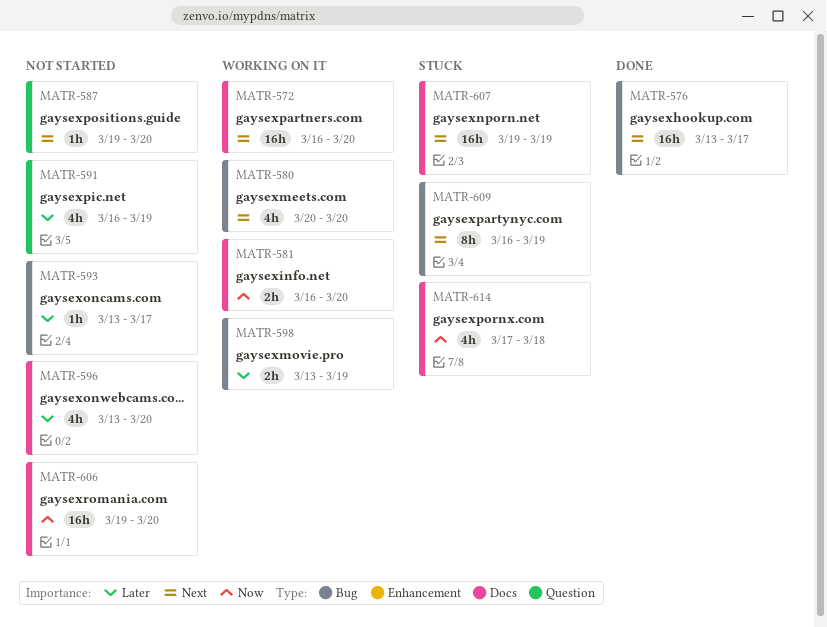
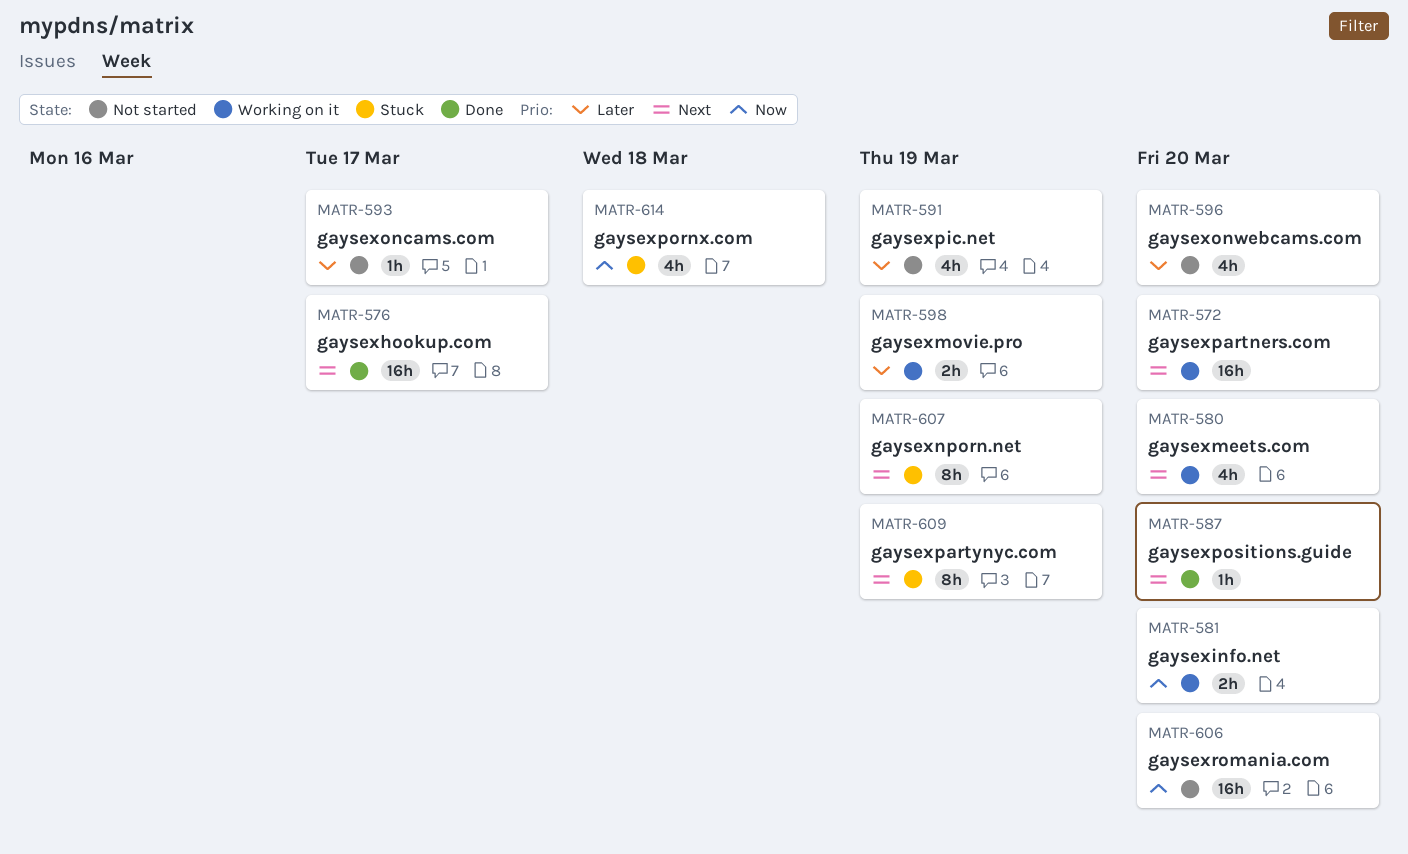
MATR-587, status: Not started -> Done
MATR-607, estimate: 16h -> 8h

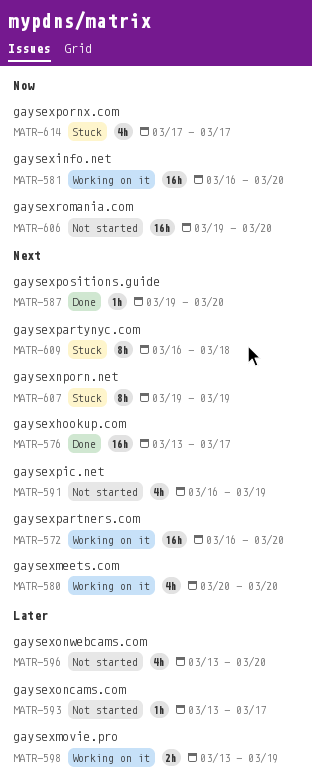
MATR-581, estimate: 2h -> 16h
MATR-591, priority: Later -> Next
MATR-609, due: Mar 19 -> Mar 18
MATR-614, due: Mar 18 -> Mar 17

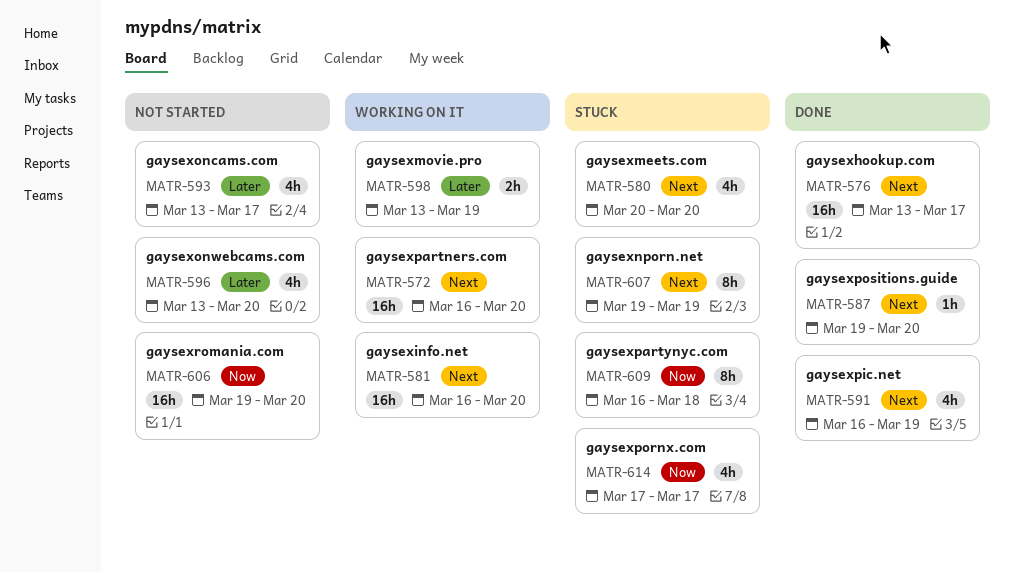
MATR-580, status: Working on it -> Stuck
MATR-581, priority: Now -> Next
MATR-591, status: Not started -> Done
MATR-593, estimate: 1h -> 4h
MATR-609, priority: Next -> Now

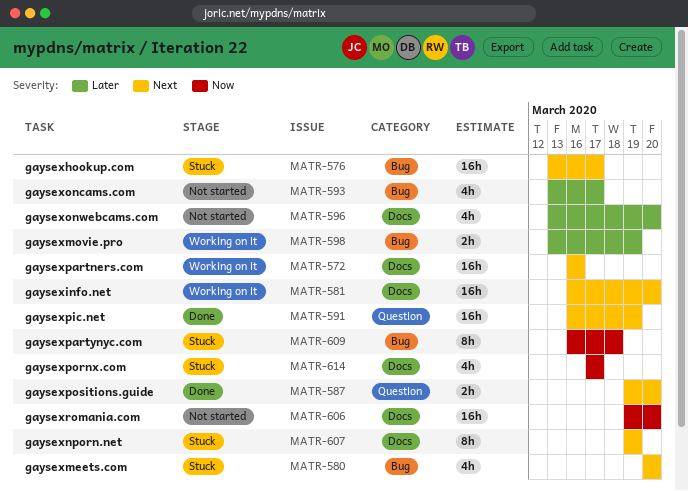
MATR-572, due: Mar 20 -> Mar 16
MATR-576, status: Done -> Stuck
MATR-587, estimate: 1h -> 2h
MATR-591, estimate: 4h -> 16h

